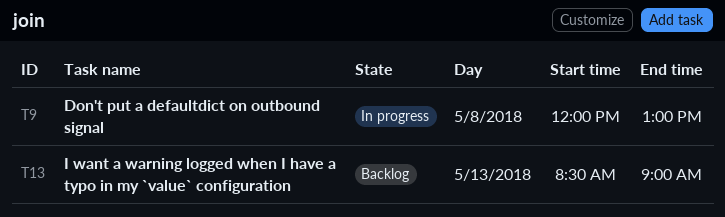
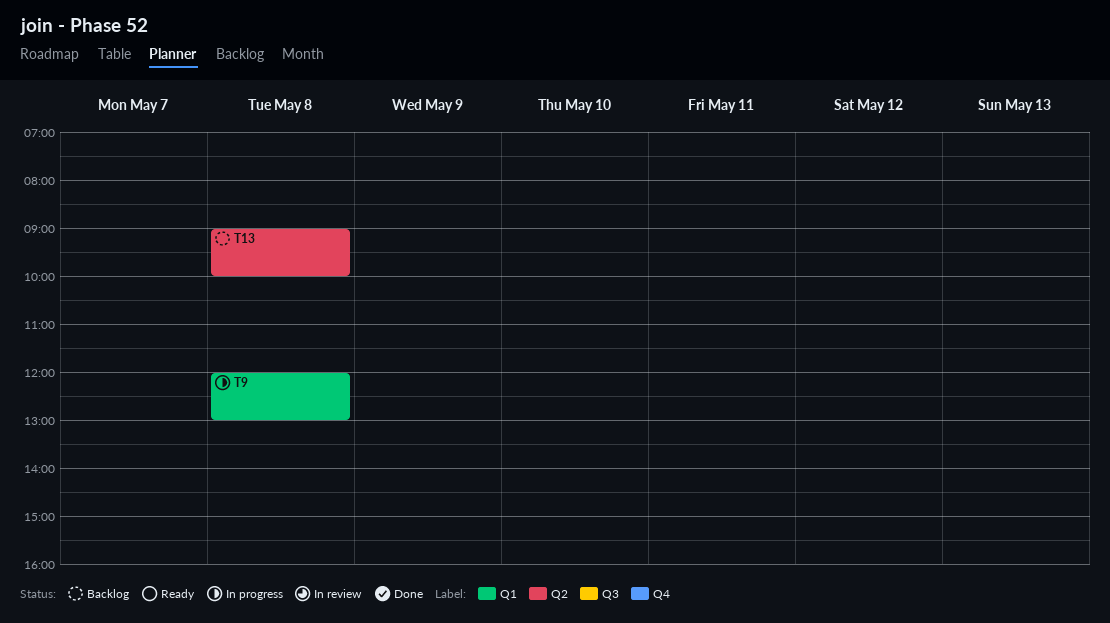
T13, day: May 13 -> May 8
T13, begins: 08:30 -> 09:00
T13, ends: 09:00 -> 10:00

